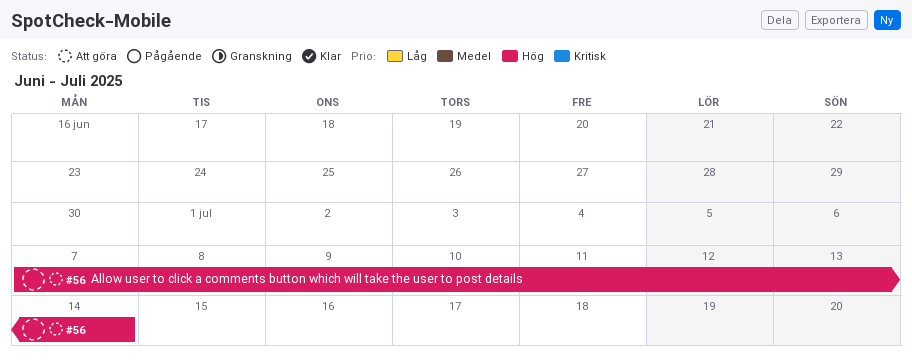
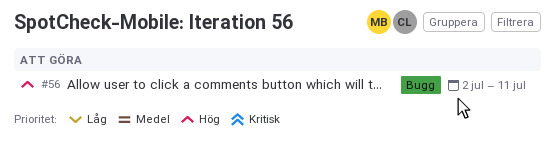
#56, start: Jul 7 -> Jul 2
#56, due: Jul 14 -> Jul 11

